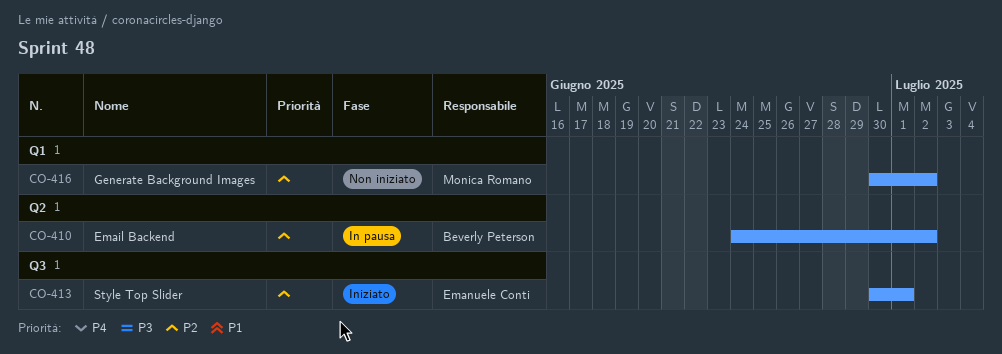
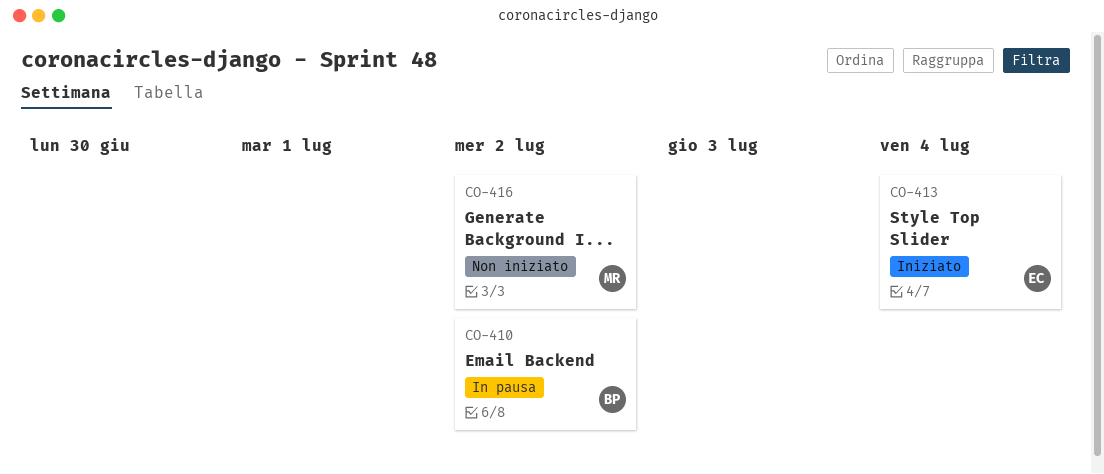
CO-413, due: Jul 1 -> Jul 4

